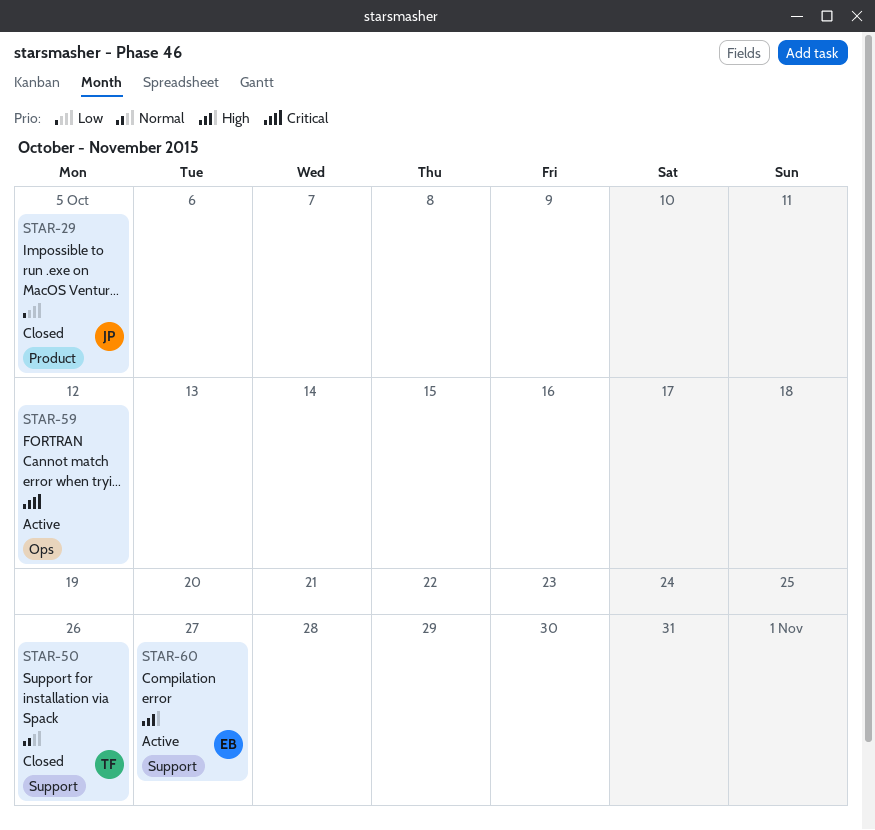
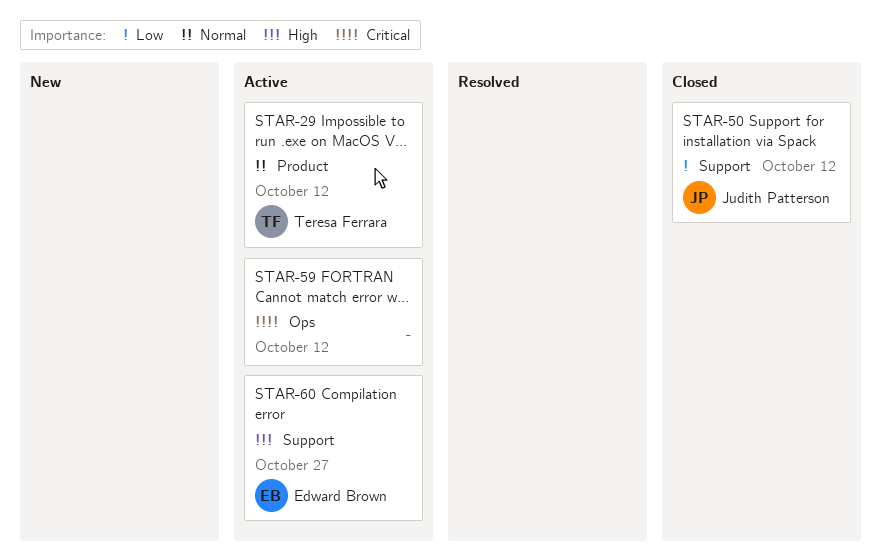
STAR-29, status: Closed -> Active
STAR-29, owner: Judith Patterson -> Teresa Ferrara
STAR-29, priority: Low -> Normal
STAR-29, due: Oct 5 -> Oct 12
STAR-50, owner: Teresa Ferrara -> Judith Patterson
STAR-50, priority: Normal -> Low
STAR-50, due: Oct 26 -> Oct 12

